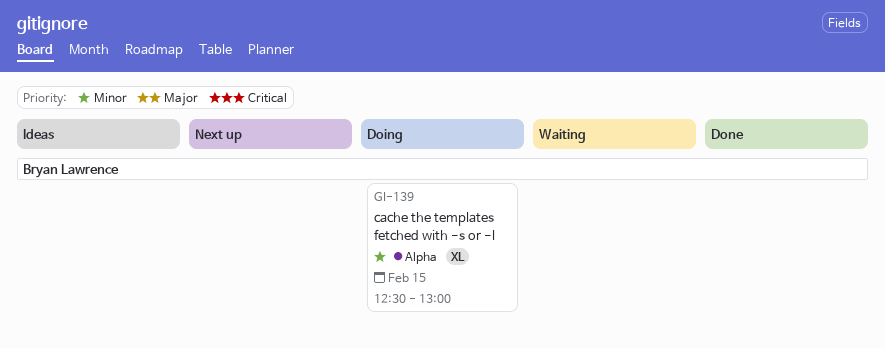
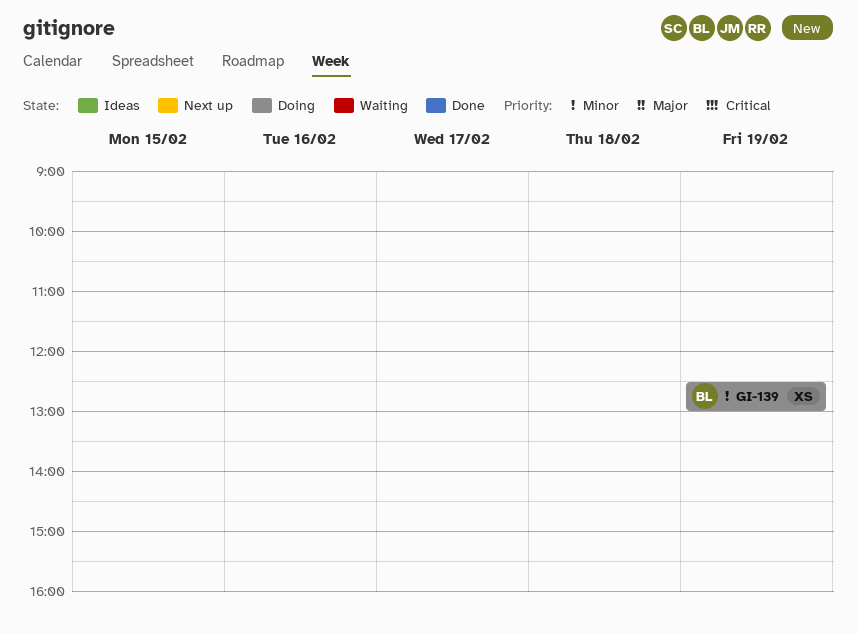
GI-139, estimate: XL -> XS
GI-139, day: Feb 15 -> Feb 19

